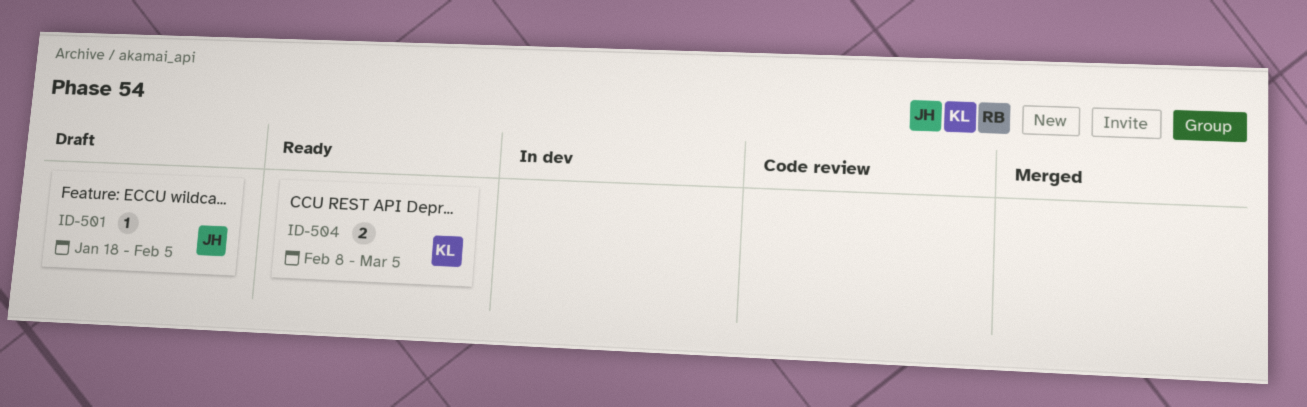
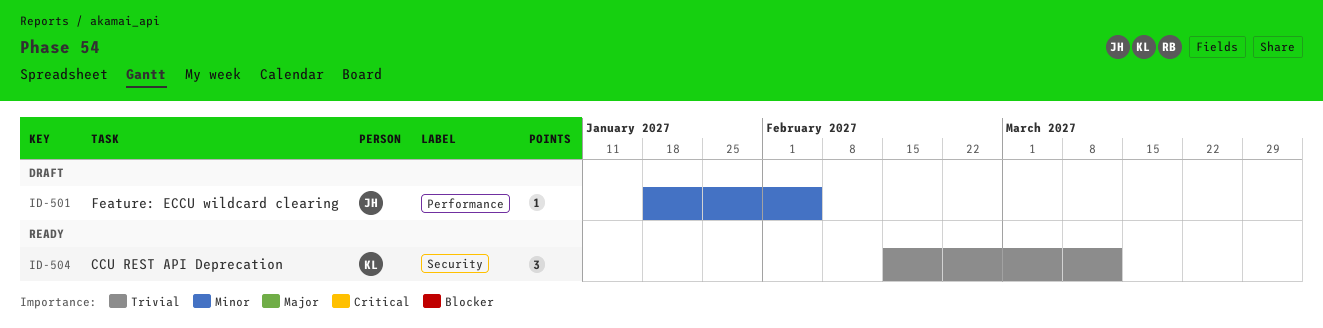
ID-504, estimate: 2 -> 3
ID-504, start: Feb 8 -> Feb 15
ID-504, due: Mar 5 -> Mar 12

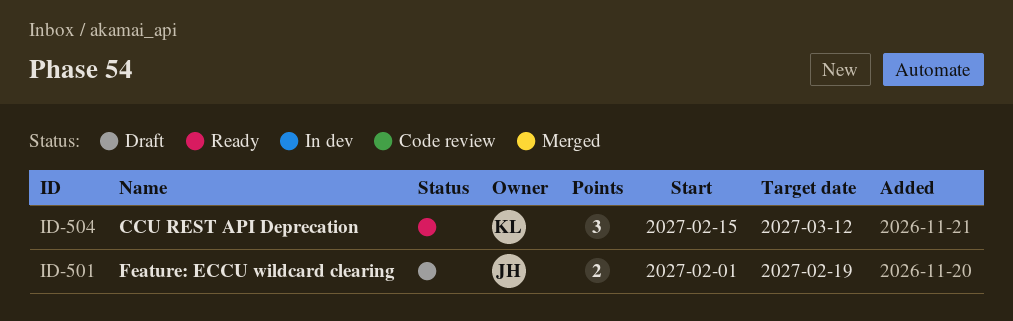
ID-501, estimate: 1 -> 2
ID-501, start: Jan 18 -> Feb 1
ID-501, due: Feb 5 -> Feb 19

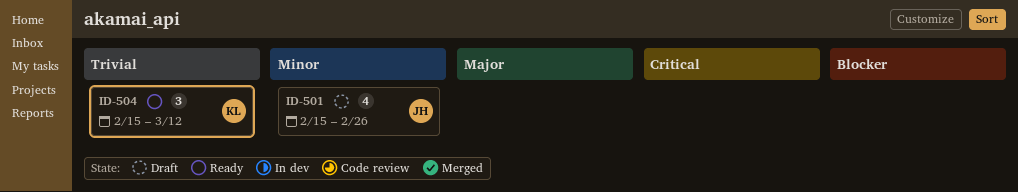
ID-501, estimate: 2 -> 4
ID-501, start: Feb 1 -> Feb 15
ID-501, due: Feb 19 -> Feb 26

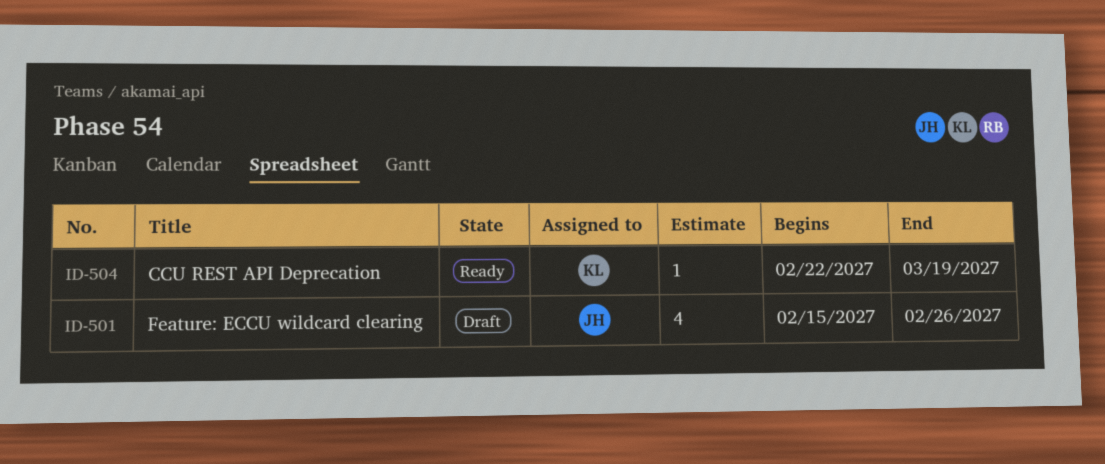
ID-504, estimate: 3 -> 1
ID-504, start: Feb 15 -> Feb 22
ID-504, due: Mar 12 -> Mar 19

